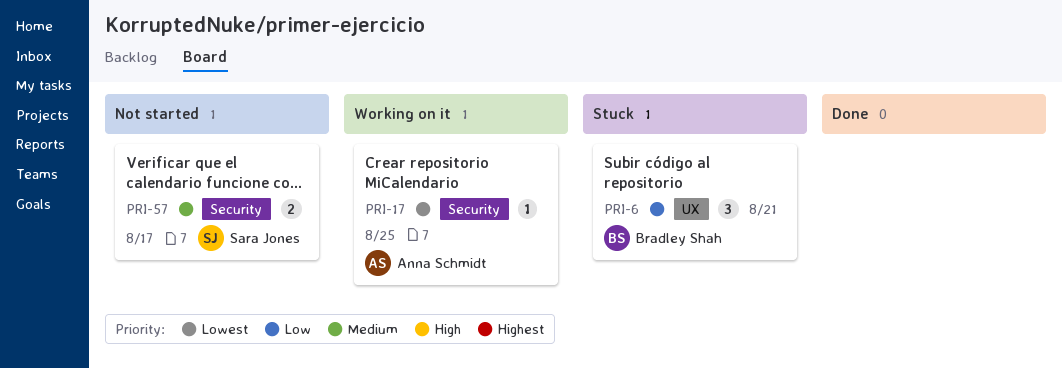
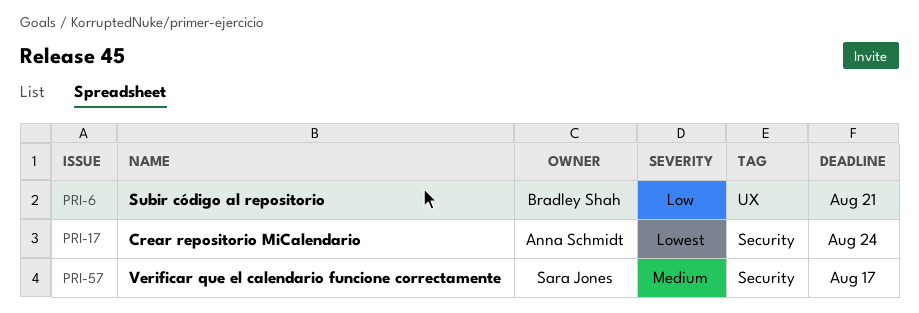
PRI-17, due: Aug 25 -> Aug 24

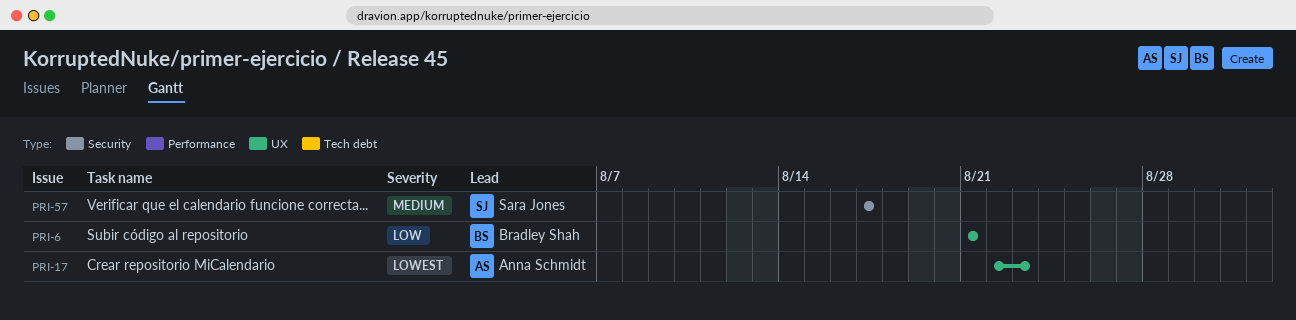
PRI-17, label: Security -> UX
PRI-17, due: Aug 24 -> Aug 23

